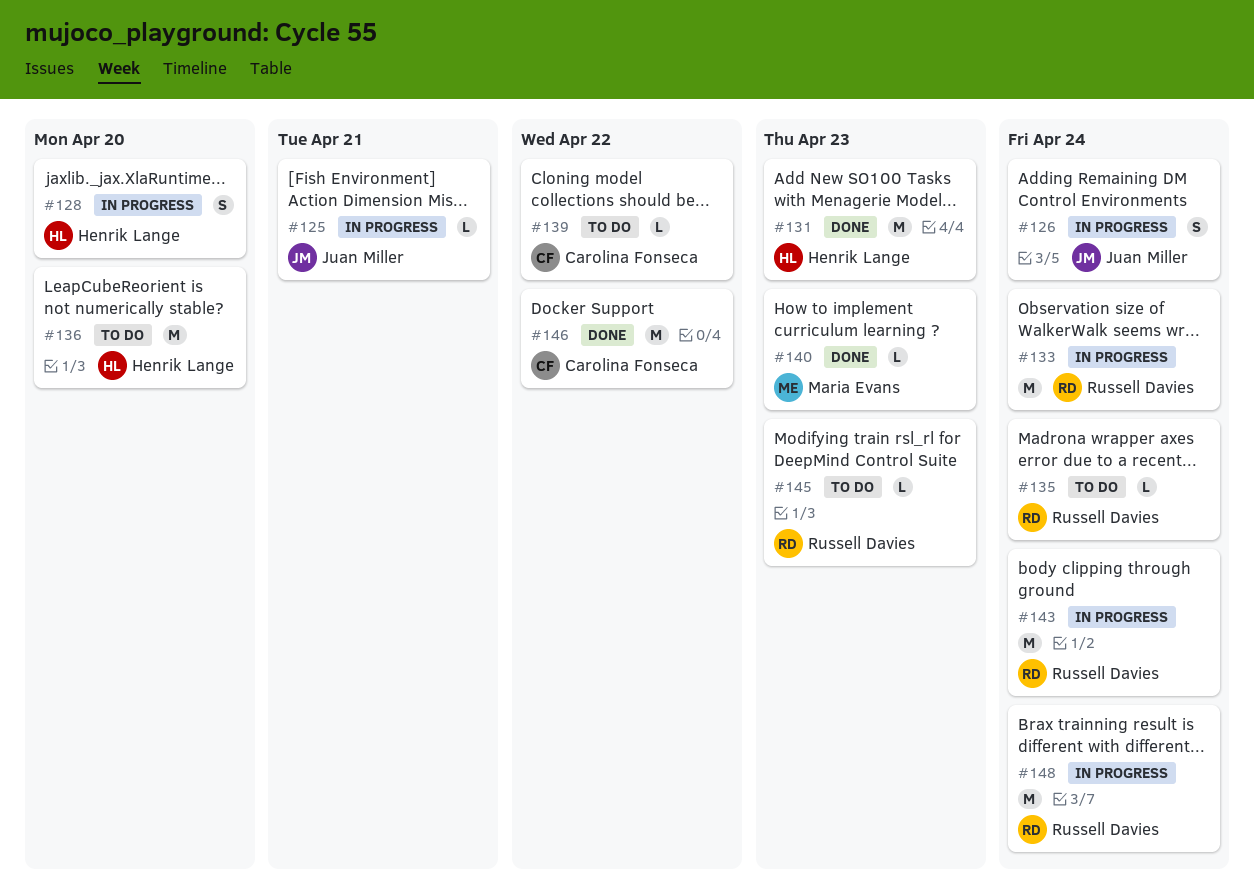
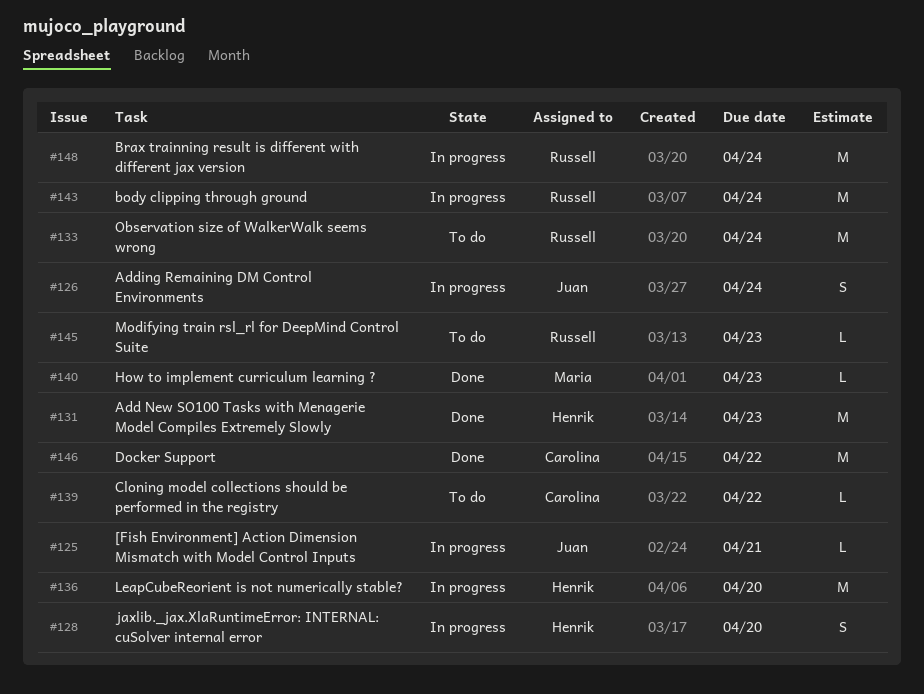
#133, status: In progress -> To do
#135: present -> none
#136, status: To do -> In progress

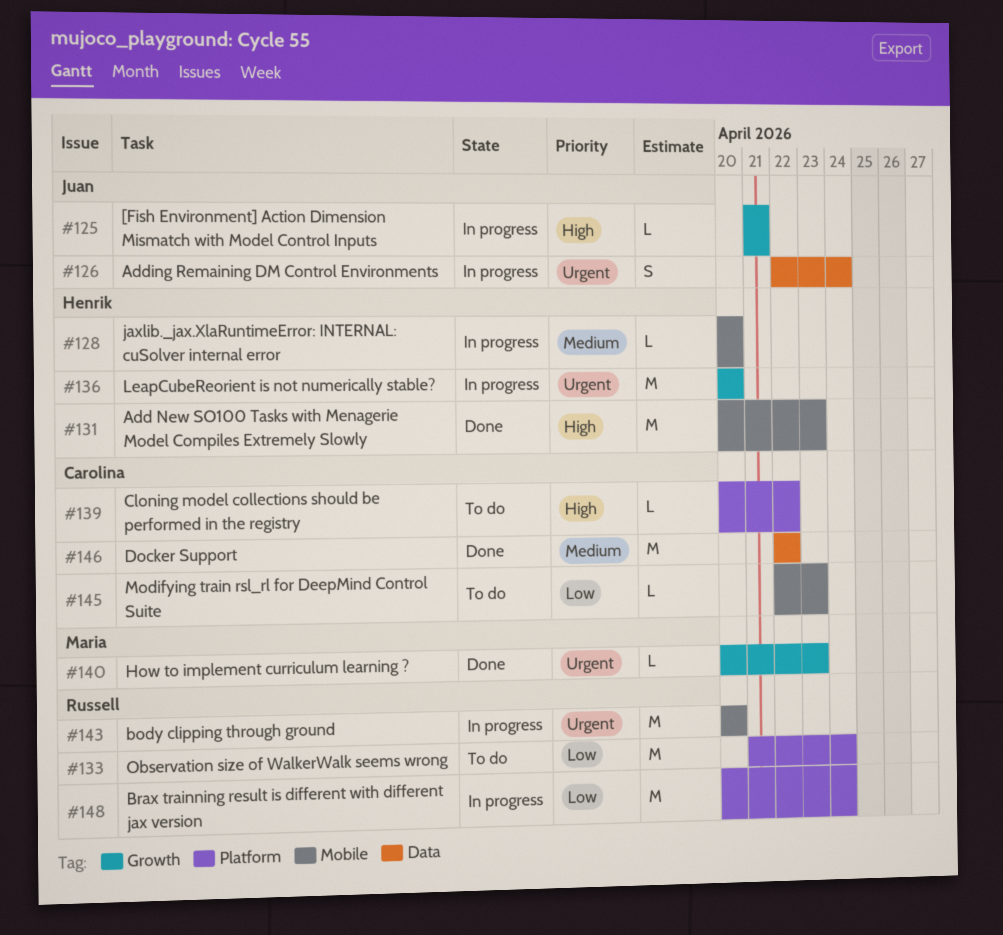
#128, estimate: S -> L
#143, due: Apr 24 -> Apr 20
#145, owner: Russell -> Carolina

